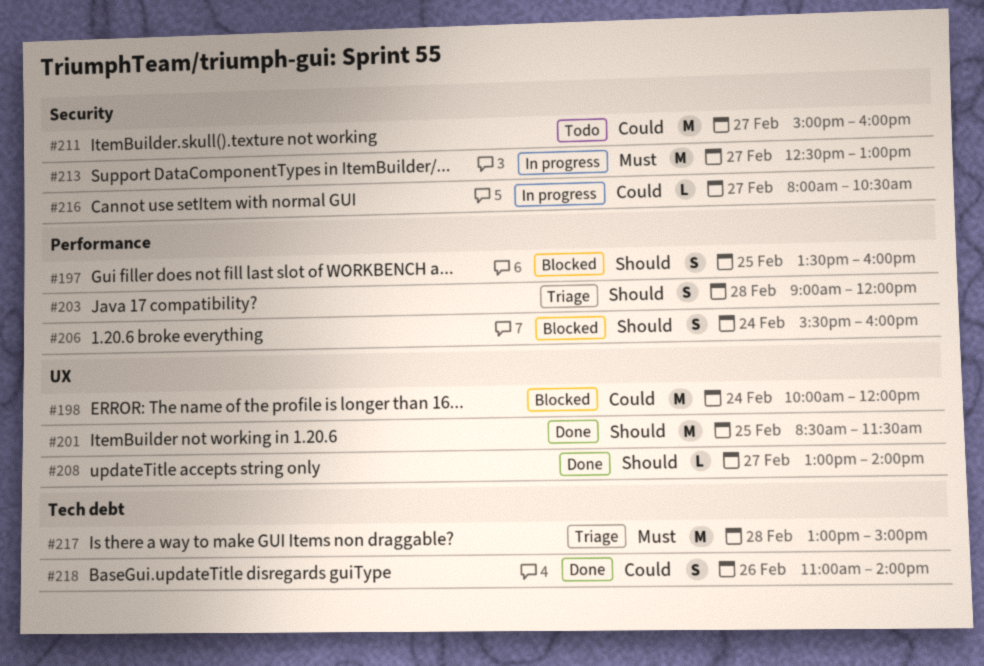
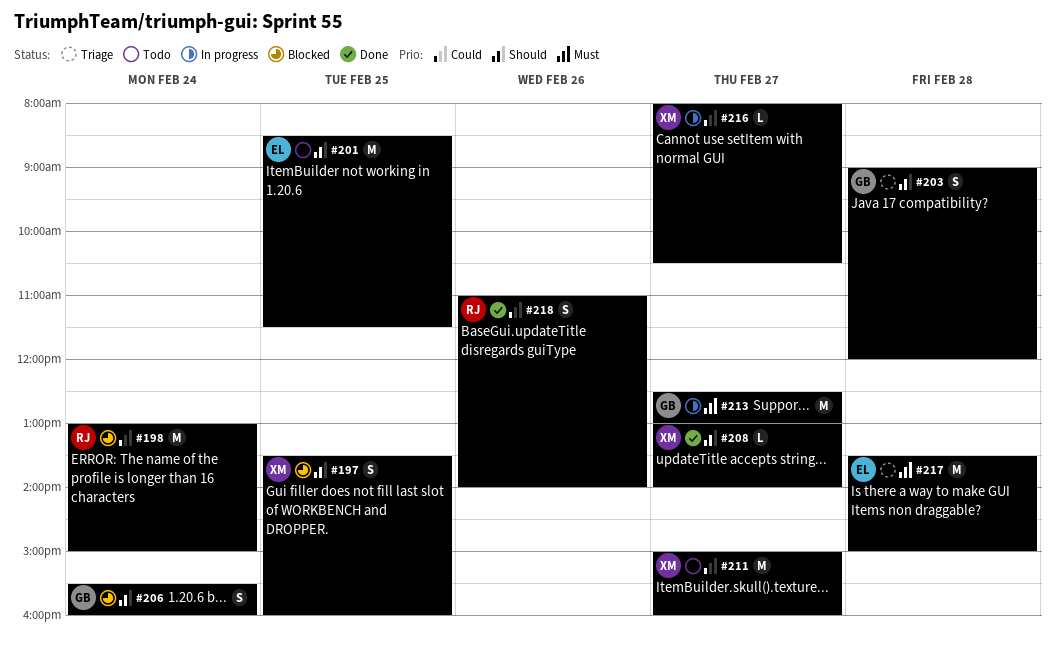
#198, begins: 10:00 -> 13:00
#198, ends: 12:00 -> 15:00
#201, status: Done -> Todo
#217, begins: 13:00 -> 13:30

